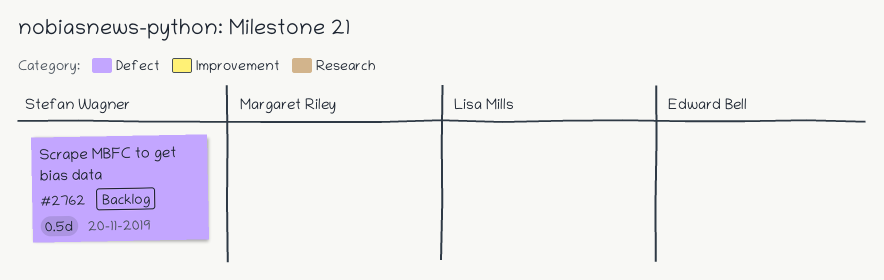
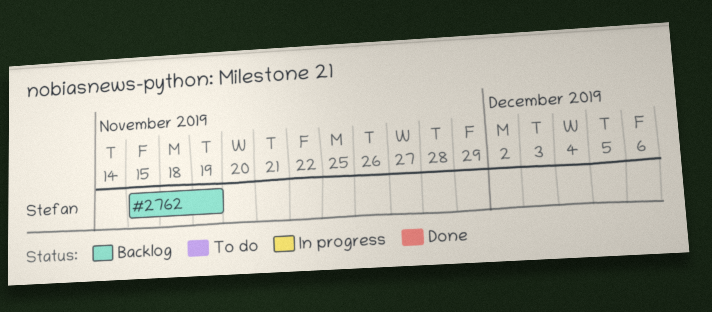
#2762, due: Nov 20 -> Nov 19

